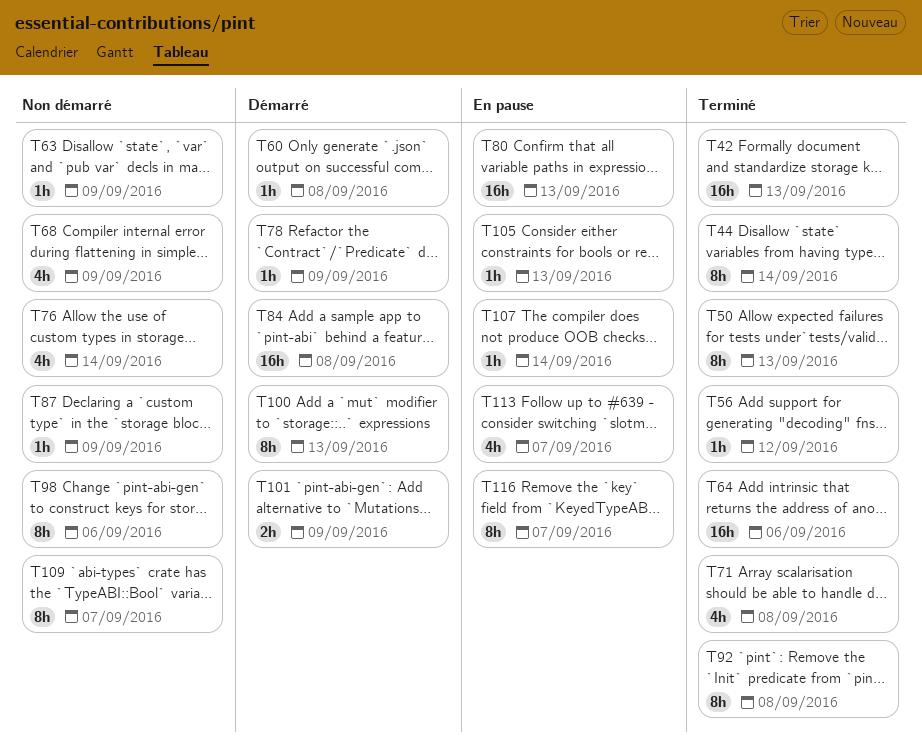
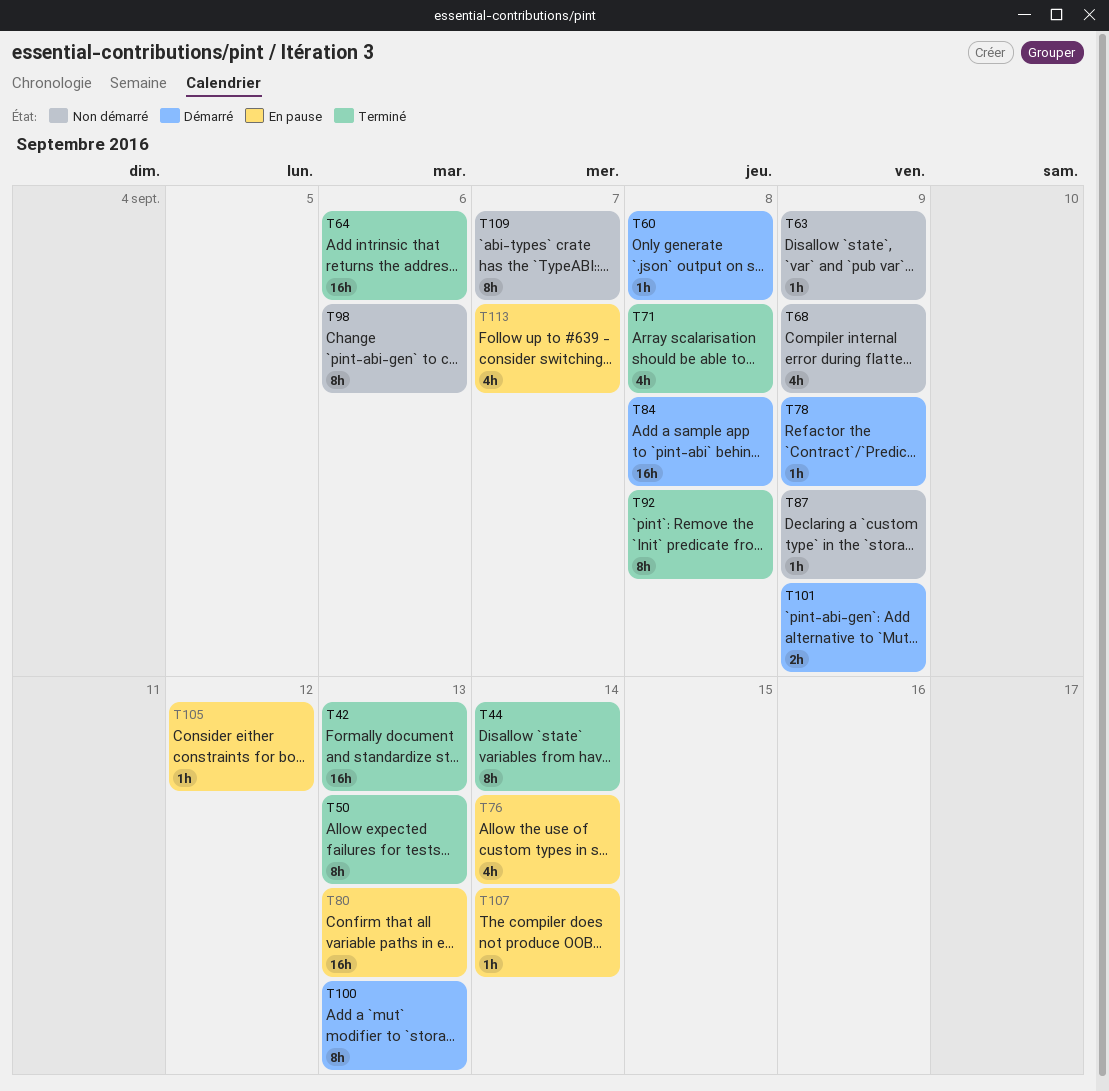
T56: present -> none
T76, status: Non démarré -> En pause
T105, due: Sep 13 -> Sep 12
T116: present -> none

